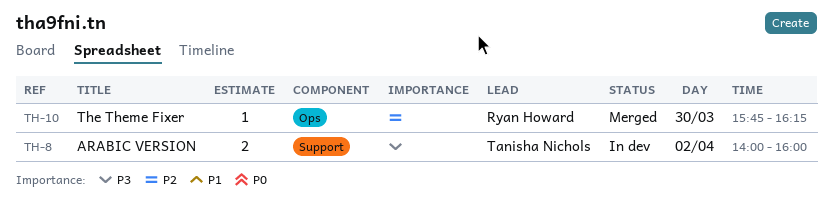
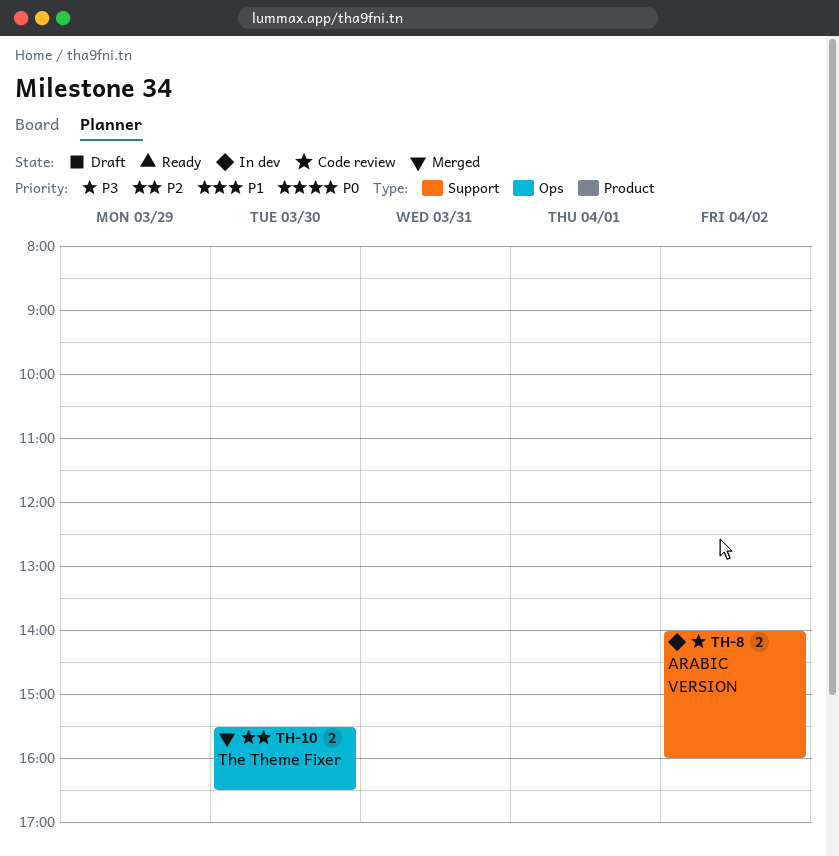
TH-10, estimate: 1 -> 2
TH-10, begins: 15:45 -> 15:30
TH-10, ends: 16:15 -> 16:30

